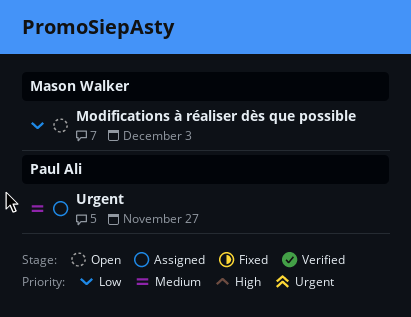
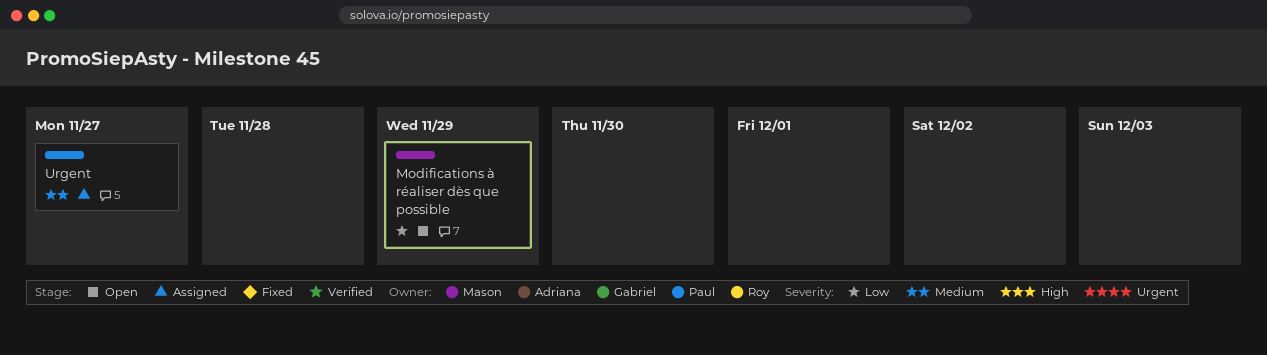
Modifications à réaliser dès que possible, due: Dec 3 -> Nov 29

